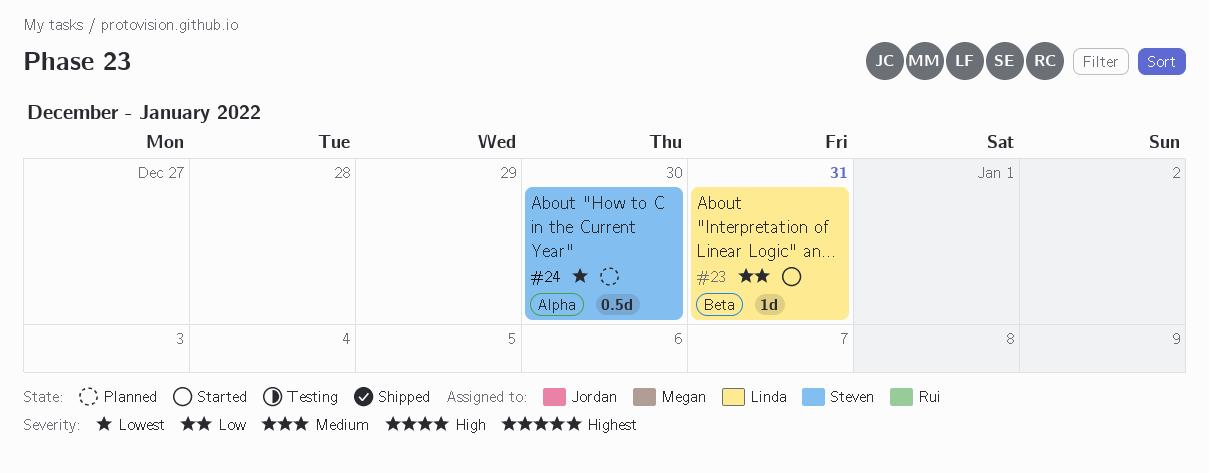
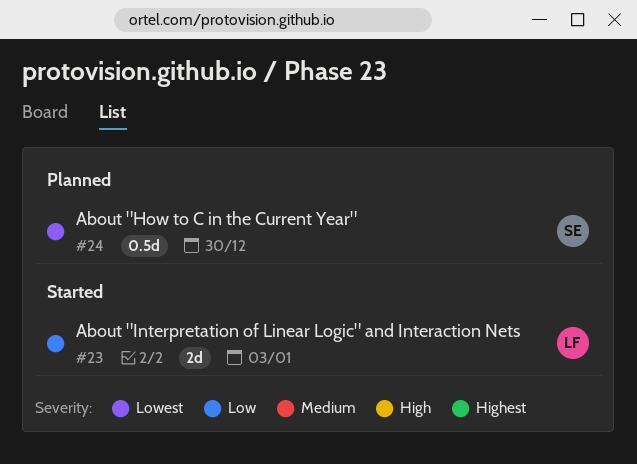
#23, estimate: 1d -> 2d
#23, due: Dec 31 -> Jan 3

